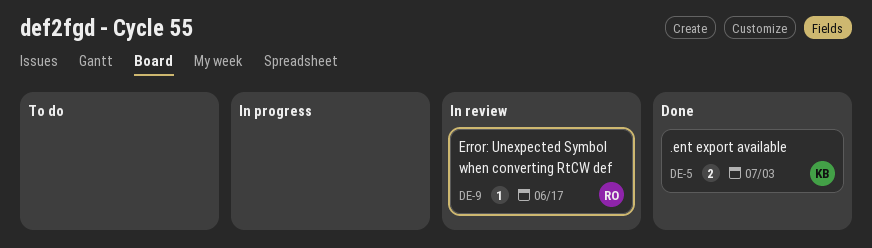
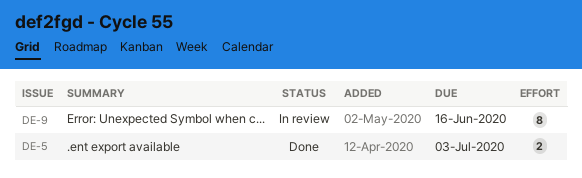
DE-9, estimate: 1 -> 8
DE-9, due: Jun 17 -> Jun 16

